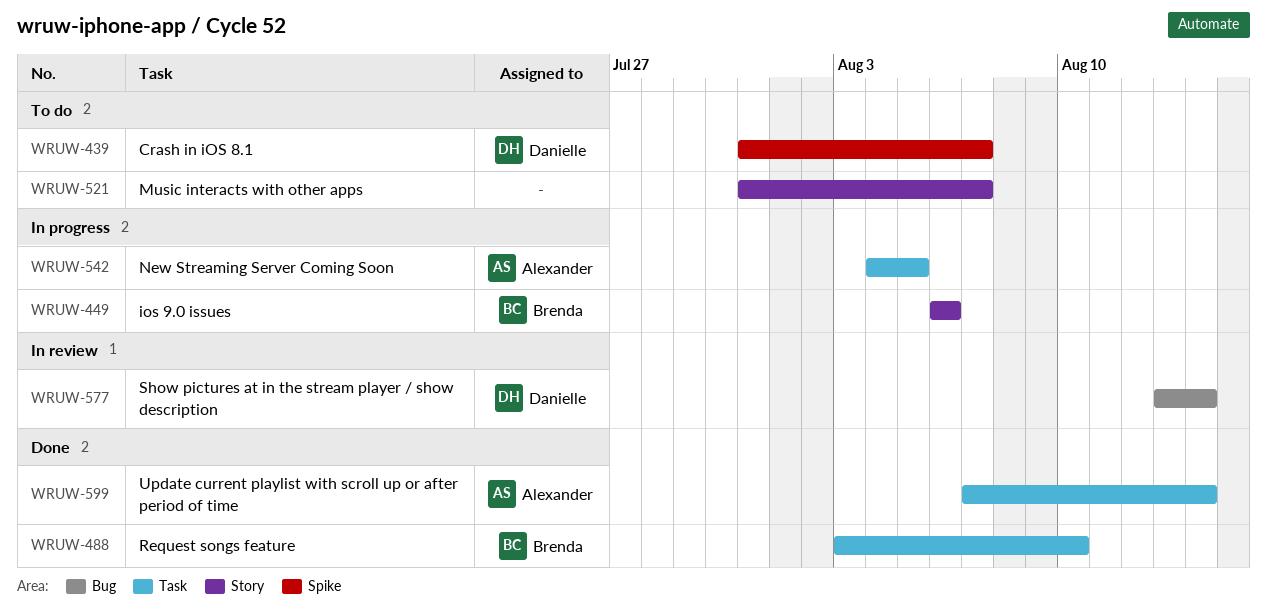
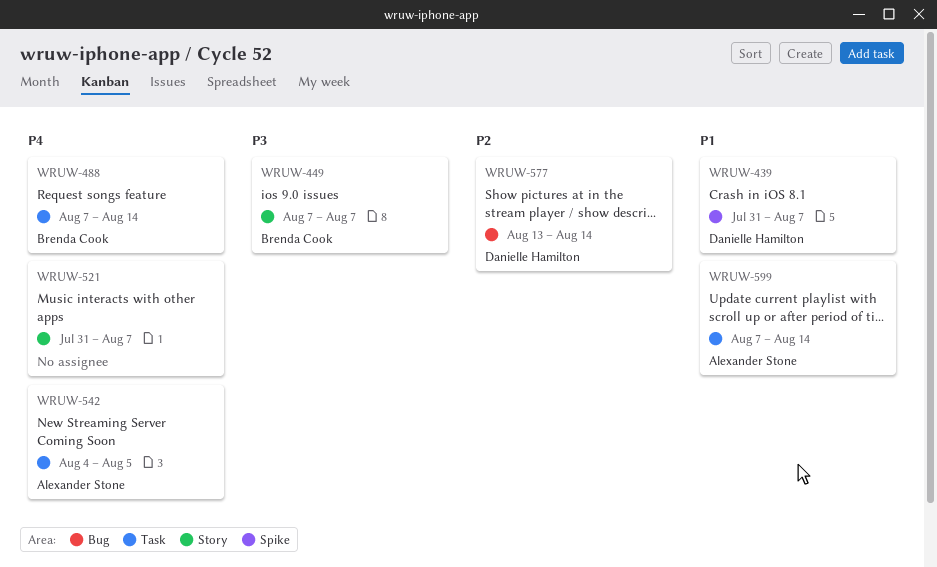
WRUW-449, start: Aug 6 -> Aug 7
WRUW-449, due: Aug 6 -> Aug 7
WRUW-488, start: Aug 3 -> Aug 7
WRUW-488, due: Aug 10 -> Aug 14

